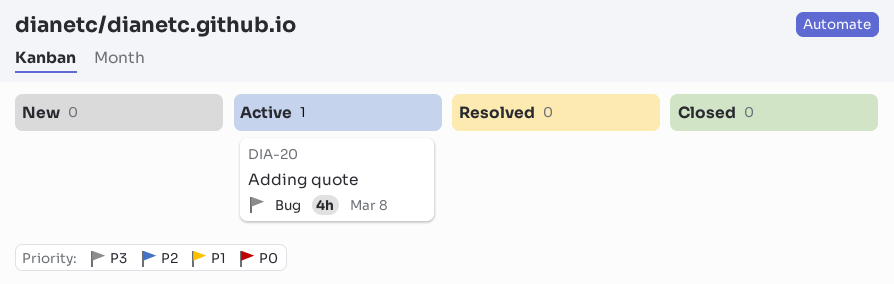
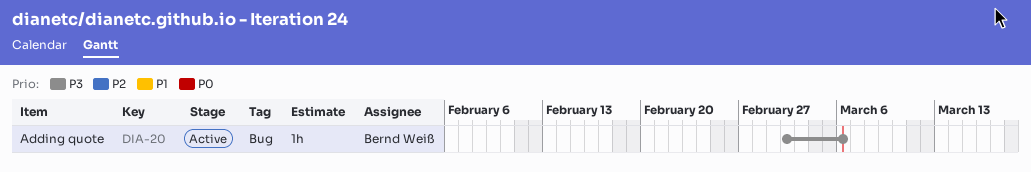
DIA-20, estimate: 4h -> 1h
DIA-20, due: Mar 8 -> Mar 6

